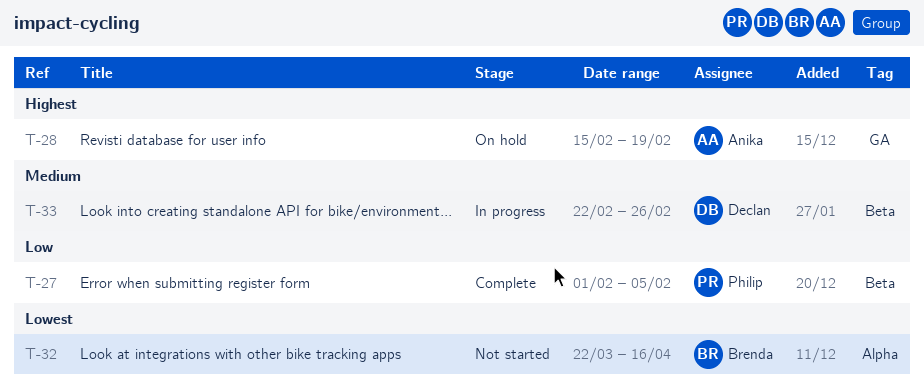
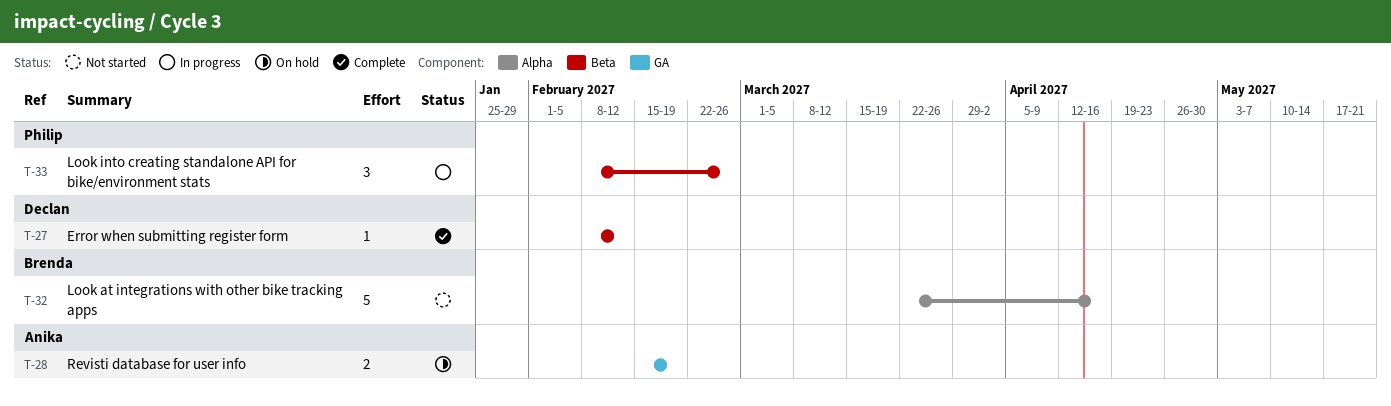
T-27, owner: Philip -> Declan
T-27, start: Feb 1 -> Feb 8
T-27, due: Feb 5 -> Feb 12
T-33, owner: Declan -> Philip
T-33, start: Feb 22 -> Feb 8

